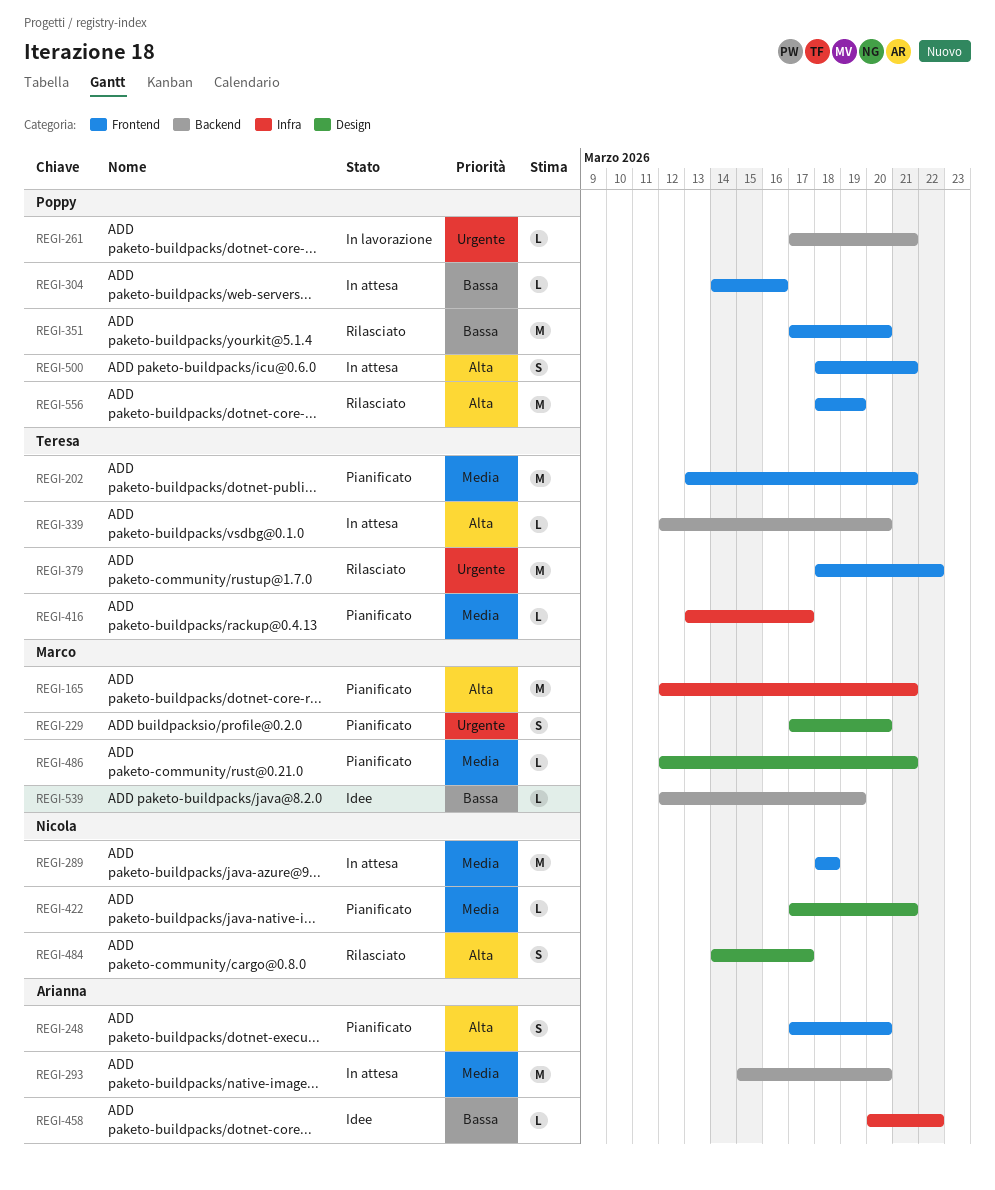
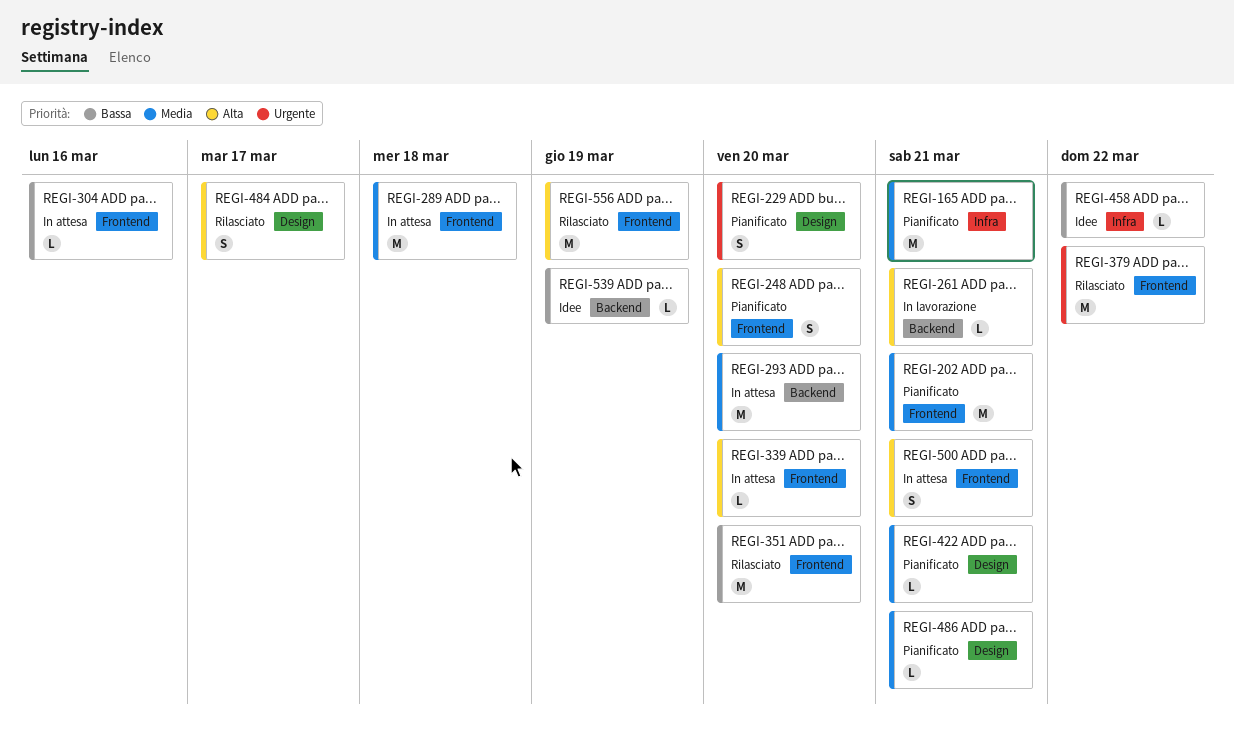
REGI-165, priority: Alta -> Media
REGI-261, priority: Urgente -> Alta
REGI-339, label: Backend -> Frontend
REGI-416: present -> none

